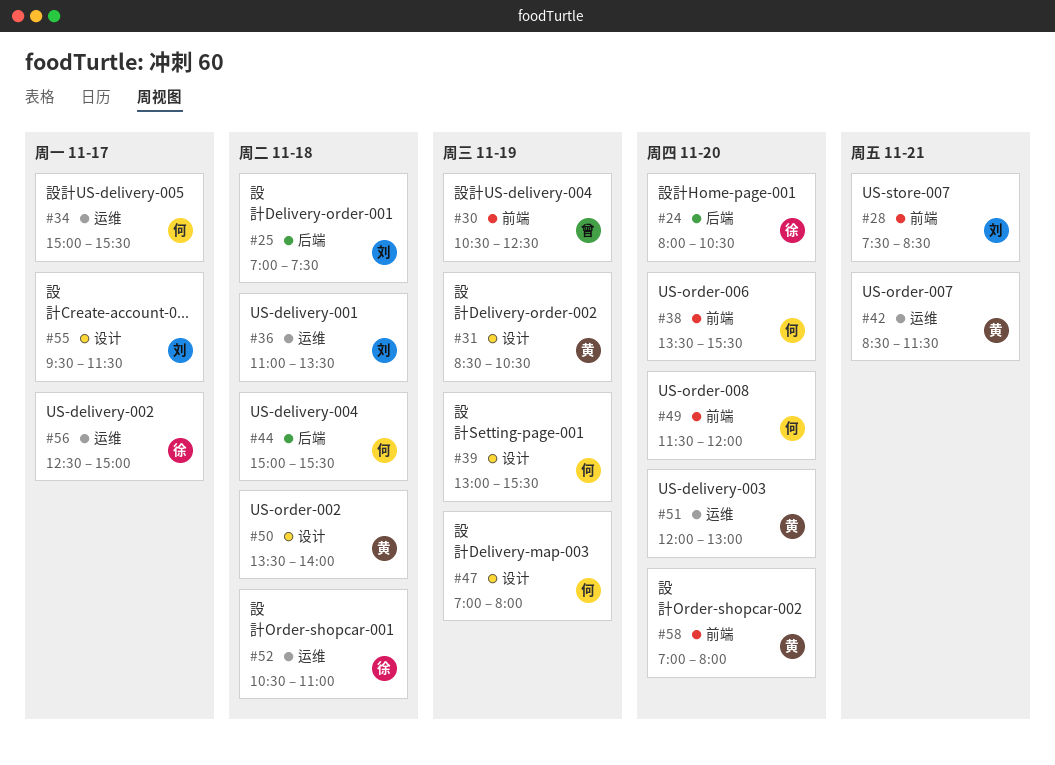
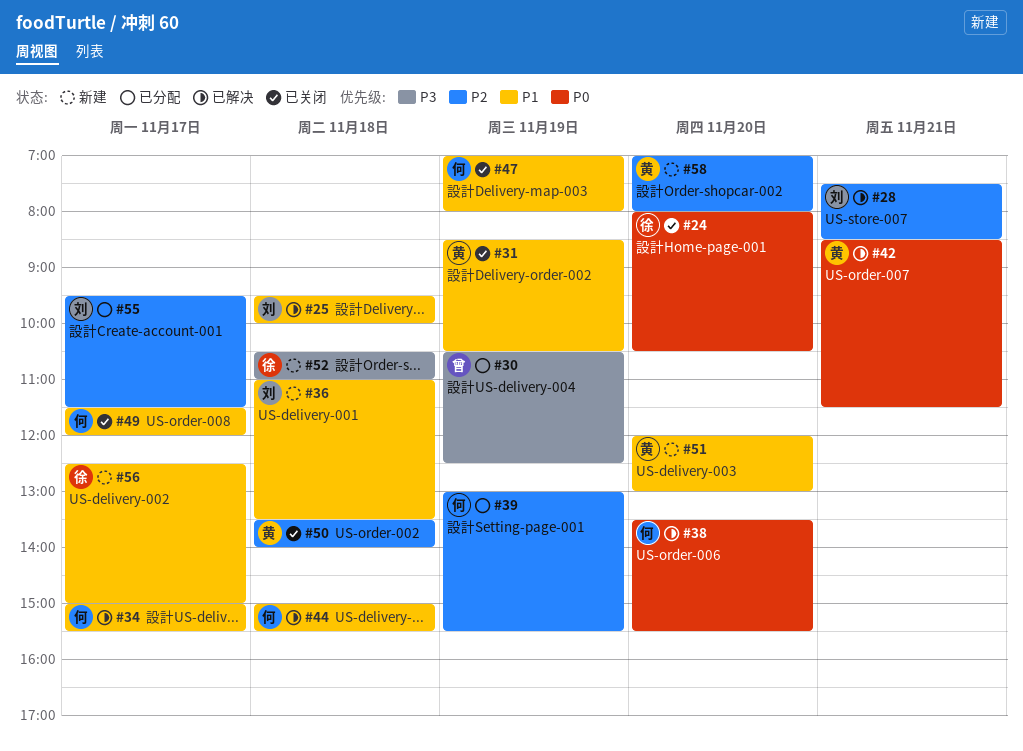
#25, begins: 07:00 -> 09:30
#25, ends: 07:30 -> 10:00
#49, day: Nov 20 -> Nov 17

